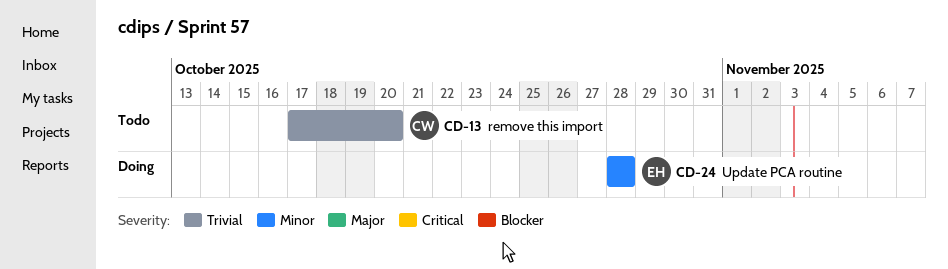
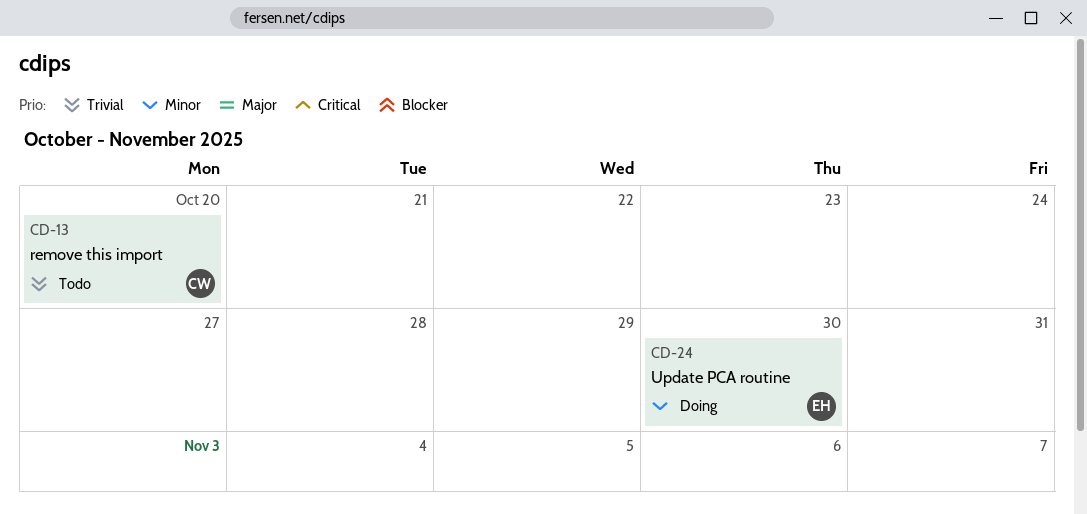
CD-24, due: Oct 28 -> Oct 30

